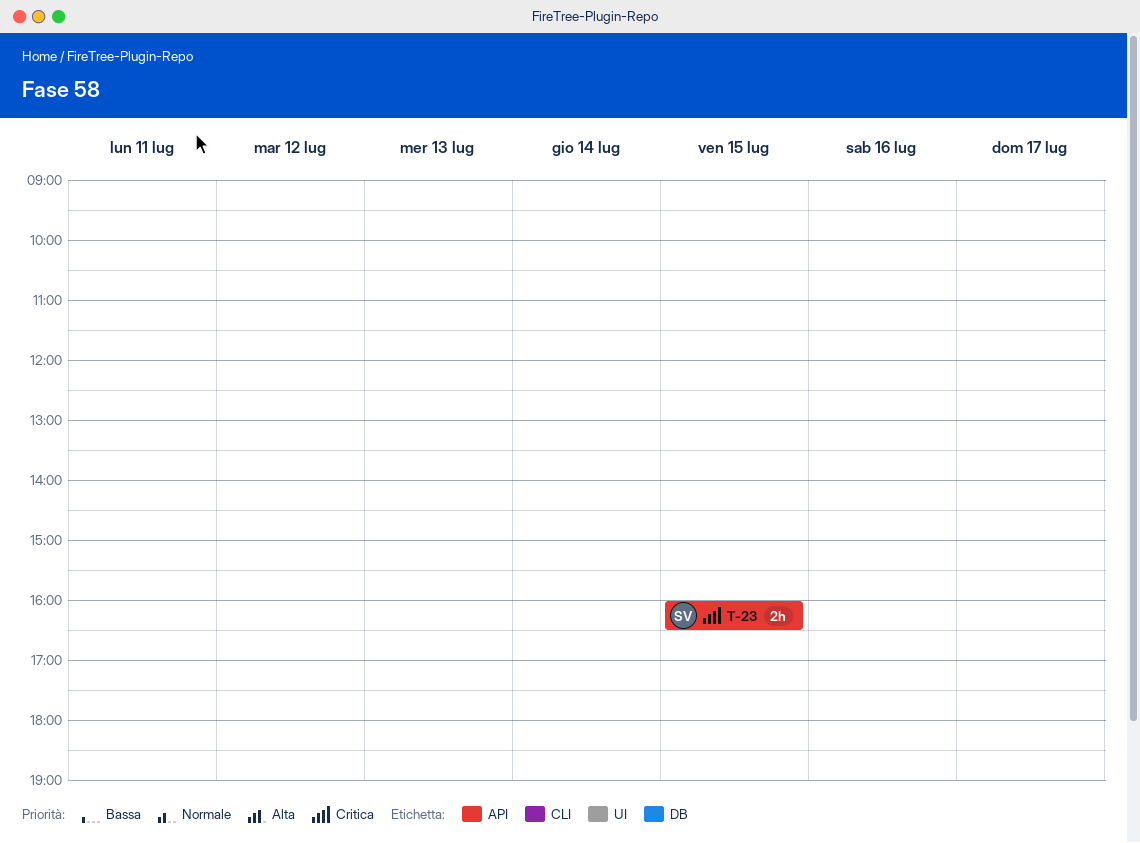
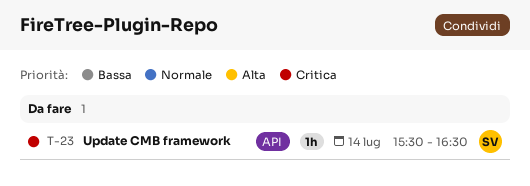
T-23, estimate: 2h -> 1h
T-23, day: Jul 15 -> Jul 14
T-23, begins: 16:00 -> 15:30

